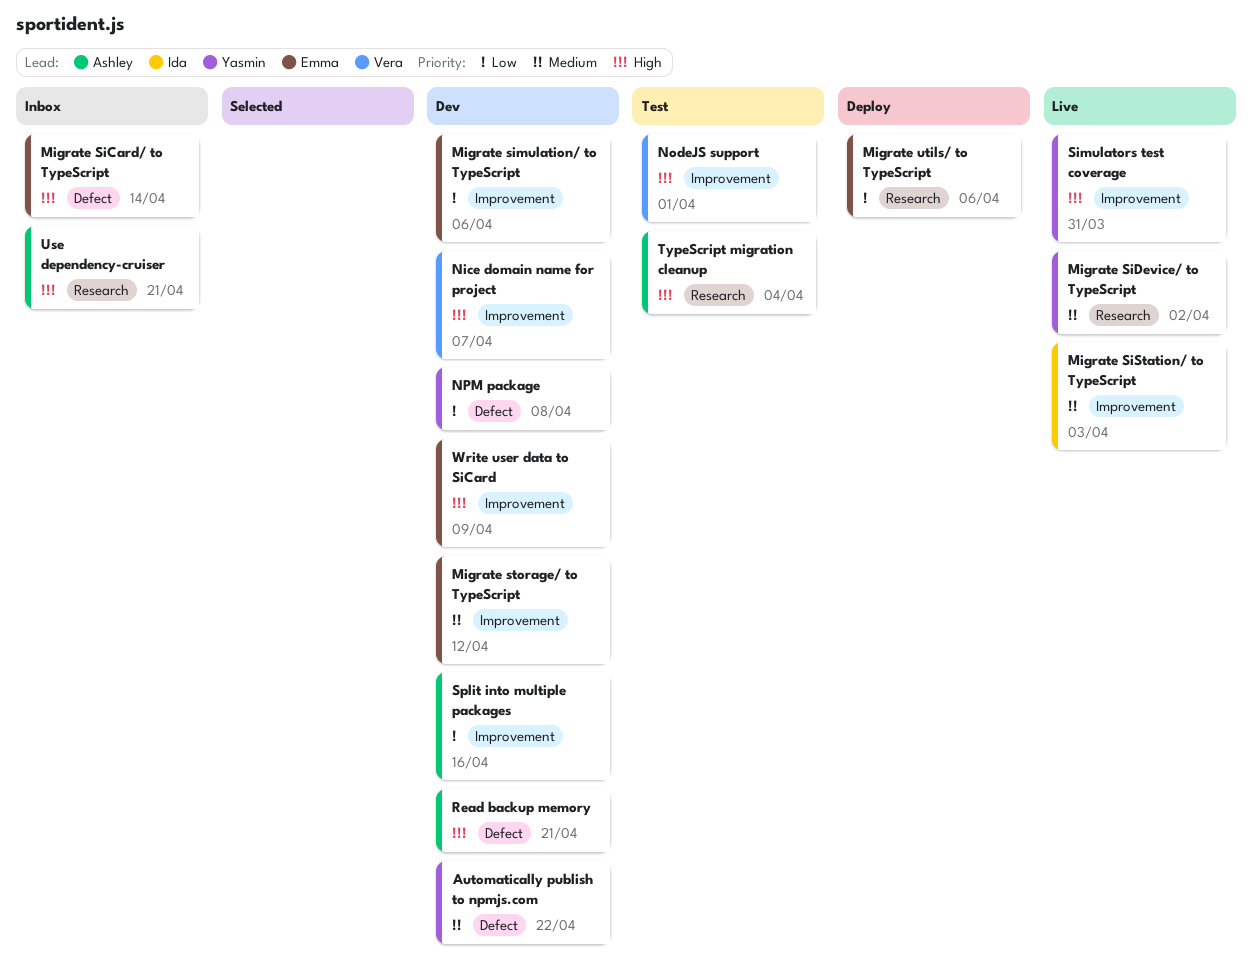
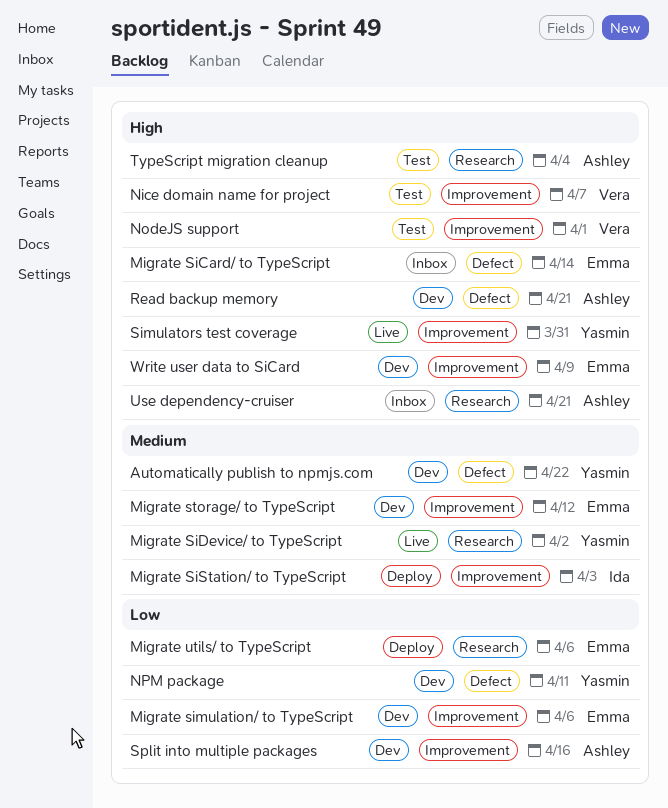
Migrate SiStation/ to TypeScript, status: Live -> Deploy
Nice domain name for project, status: Dev -> Test
NPM package, due: Apr 8 -> Apr 11

